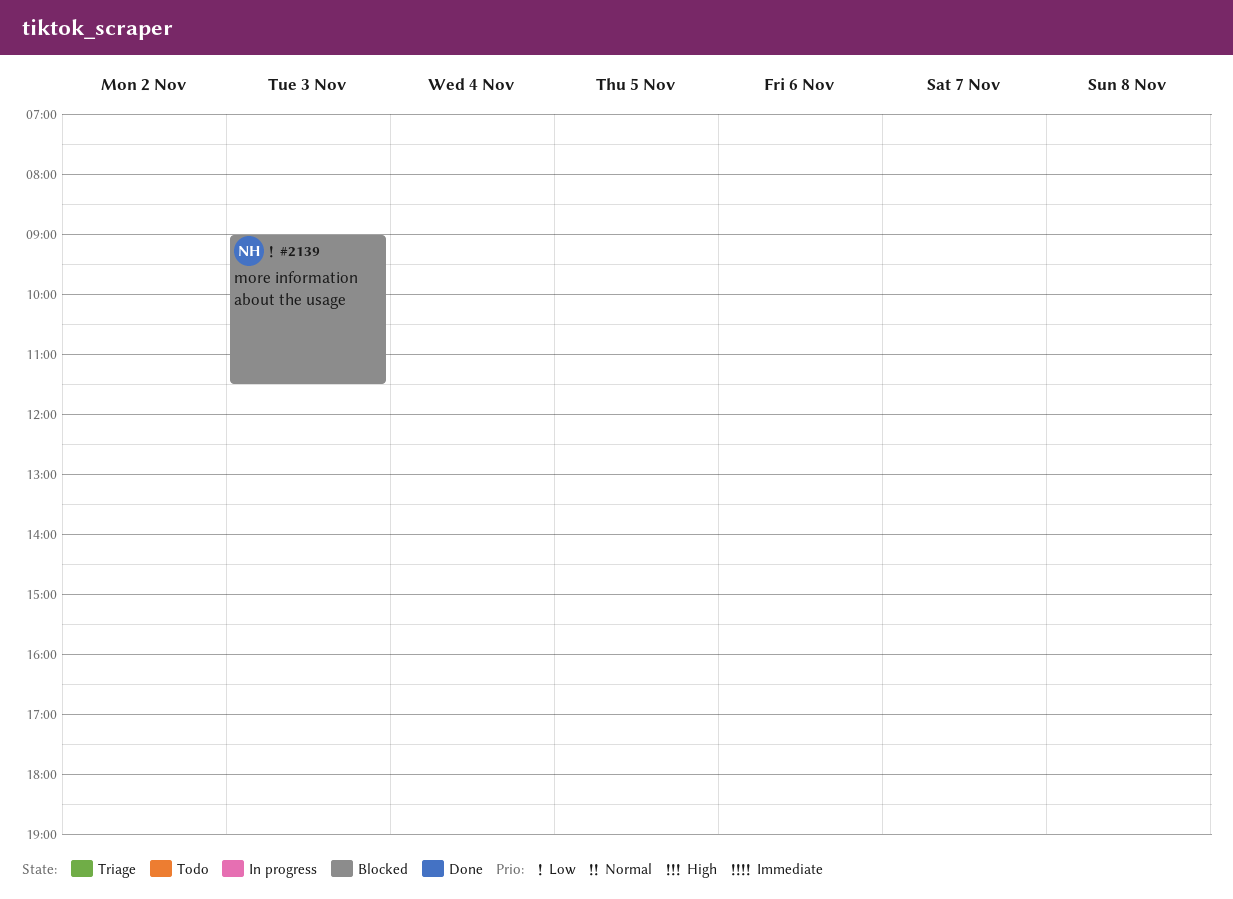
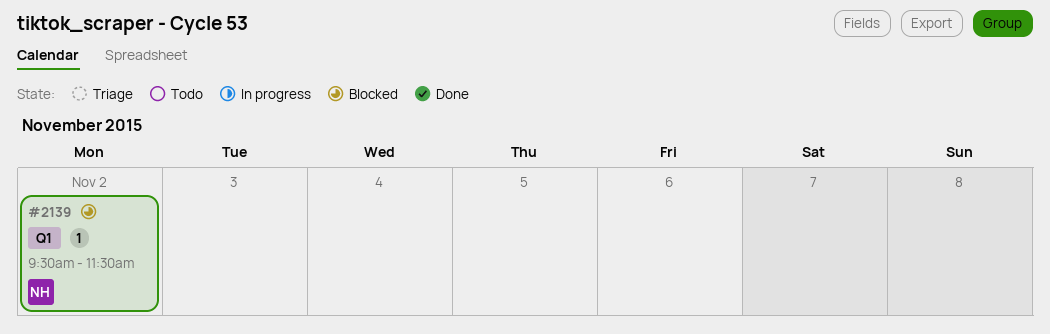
#2139, day: Nov 3 -> Nov 2
#2139, begins: 09:00 -> 09:30

